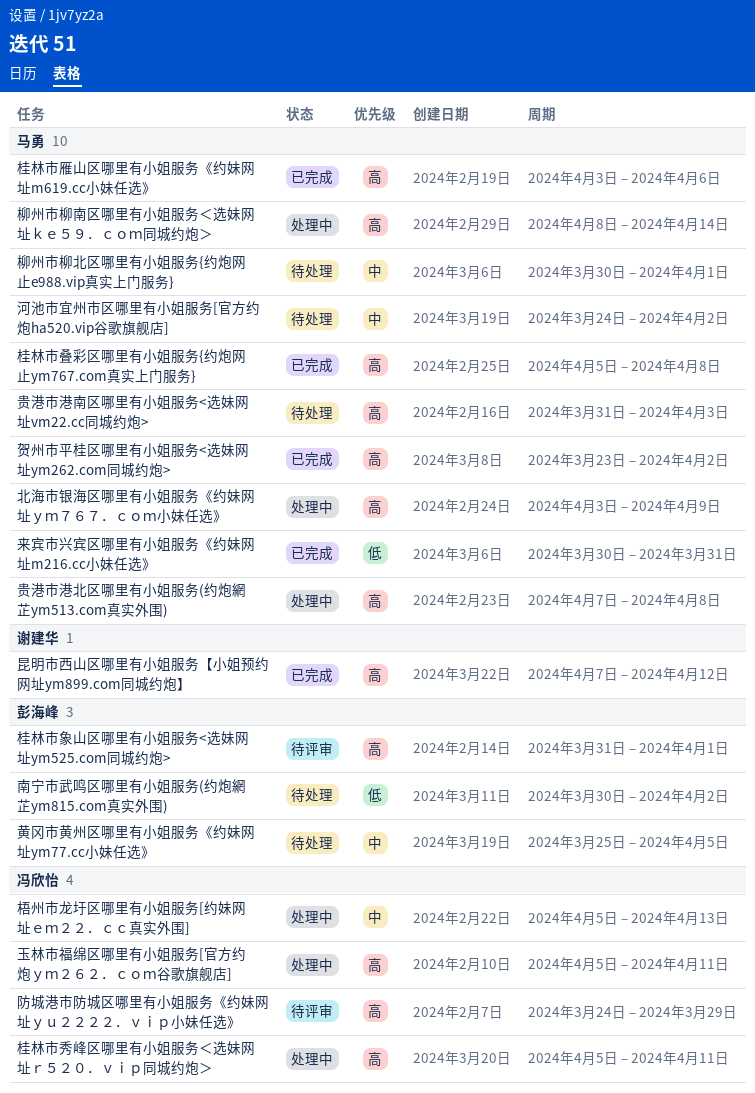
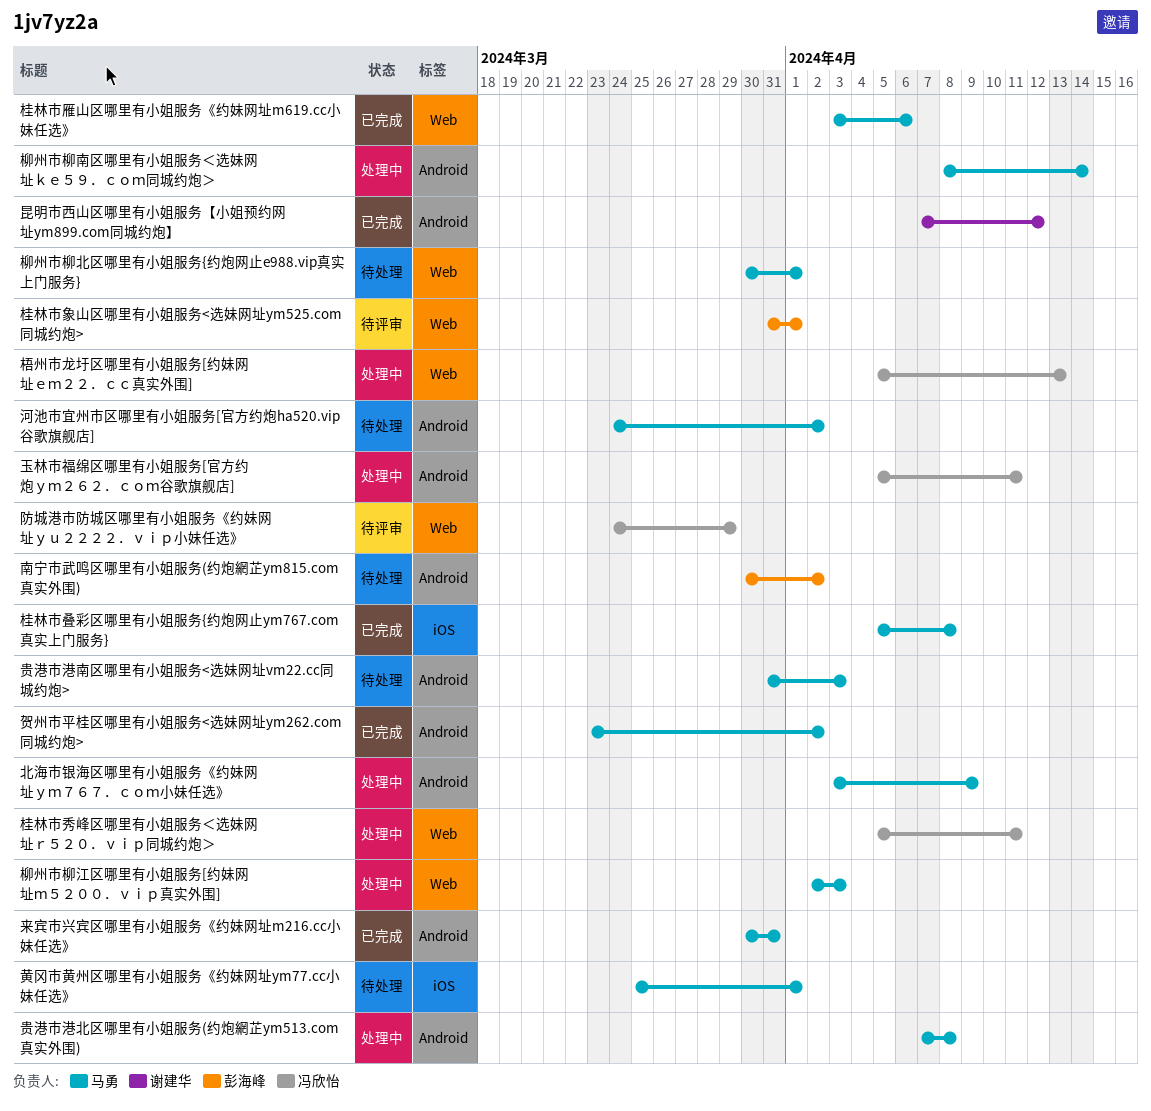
柳州市柳江区哪里有小姐服务[约妹网址ｍ５２００．ｖｉｐ真实外围]: none -> present
黄冈市黄州区哪里有小姐服务《约妹网址ym77.cc小妹任选》, owner: 彭海峰 -> 马勇
黄冈市黄州区哪里有小姐服务《约妹网址ym77.cc小妹任选》, due: Apr 5 -> Apr 1

